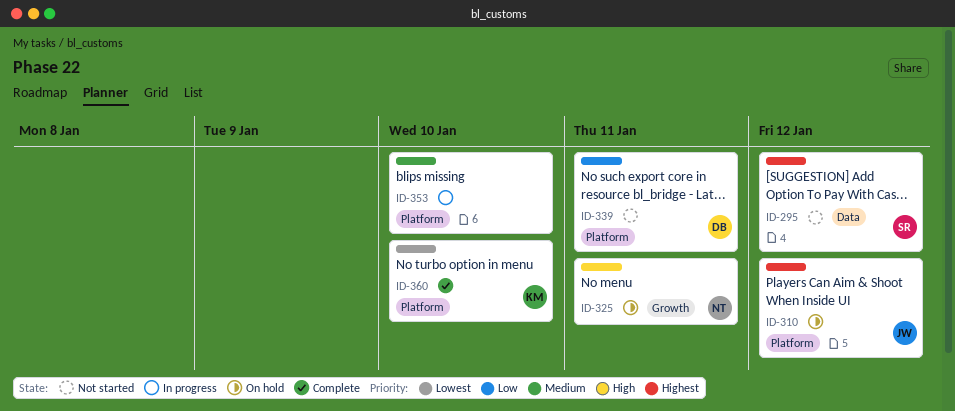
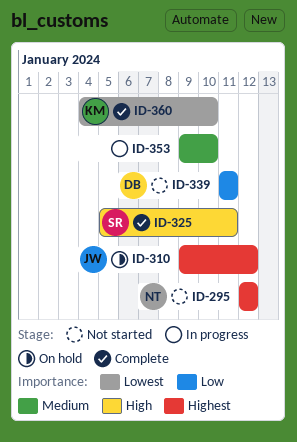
ID-295, owner: SR -> NT
ID-325, status: On hold -> Complete
ID-325, owner: NT -> SR

